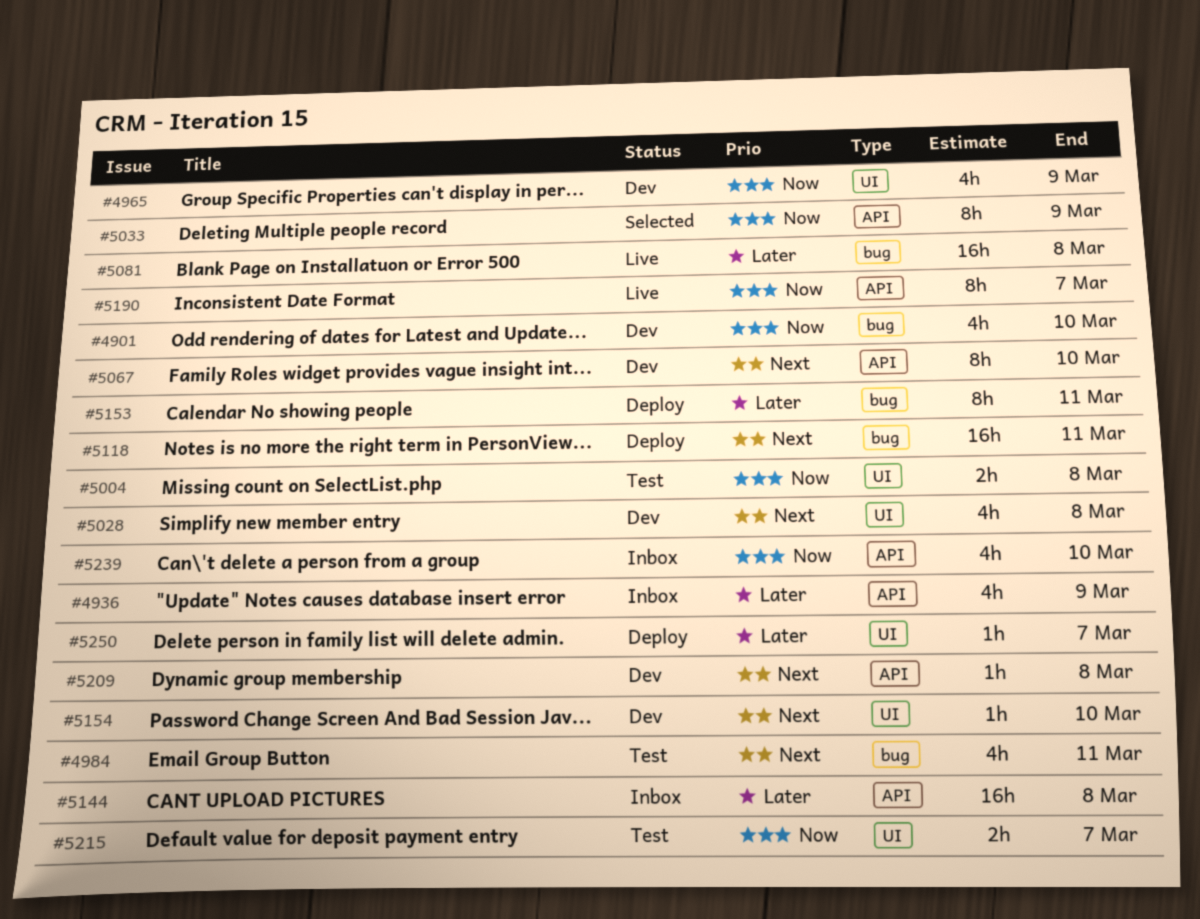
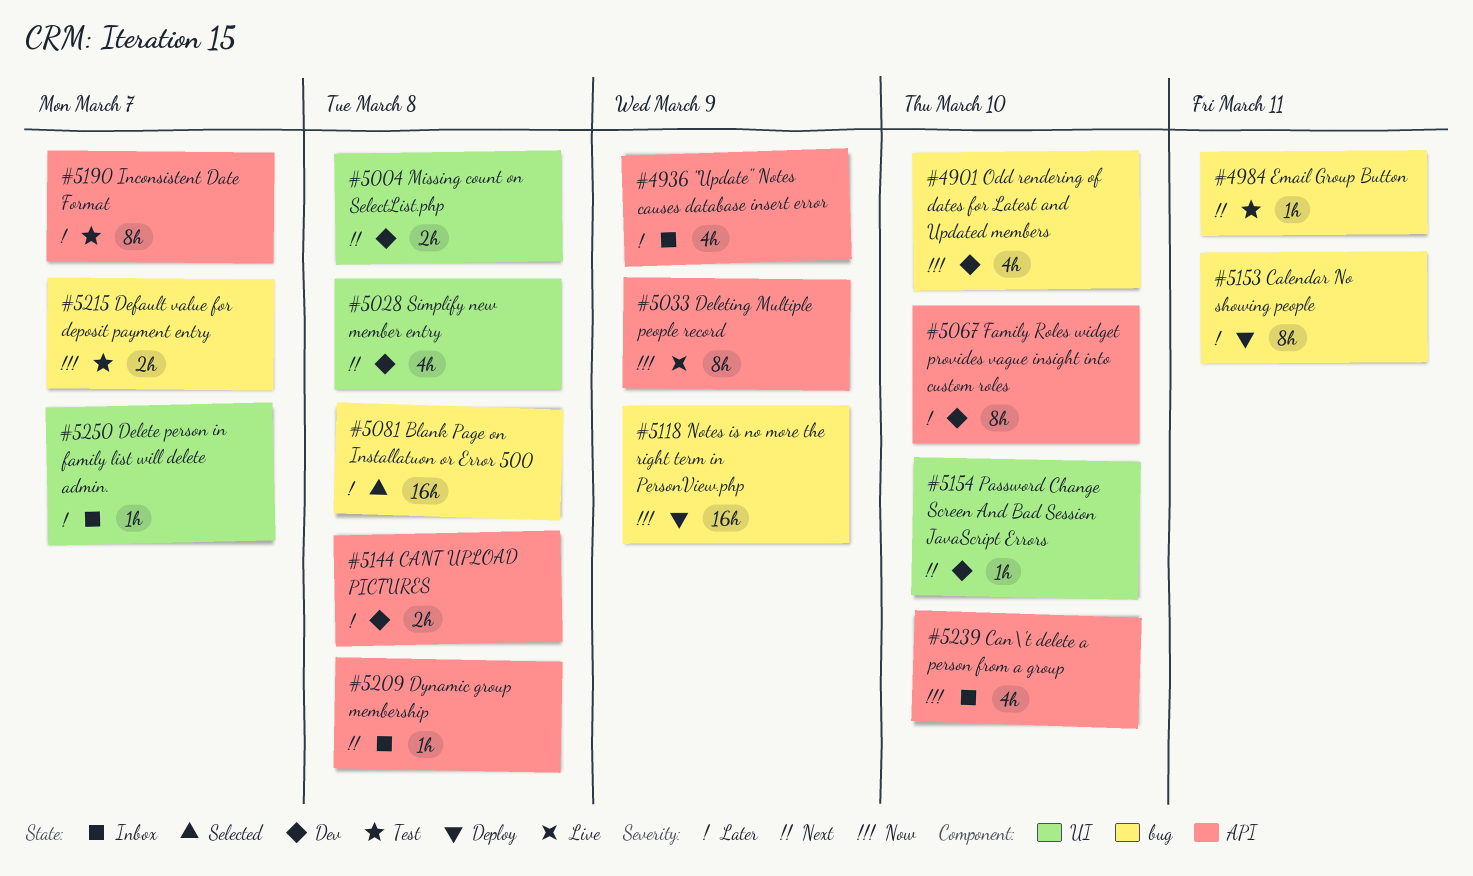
#4965: present -> none
#4984, estimate: 4h -> 1h
#5004, status: Test -> Dev
#5004, priority: Now -> Next
#5033, status: Selected -> Live
#5067, priority: Next -> Later
#5081, status: Live -> Selected
#5118, priority: Next -> Now
#5118, due: Mar 11 -> Mar 9
#5144, status: Inbox -> Dev
#5144, estimate: 16h -> 2h
#5190, status: Live -> Test
#5190, priority: Now -> Later
#5209, status: Dev -> Inbox
#5215, label: UI -> bug
#5250, status: Deploy -> Inbox

